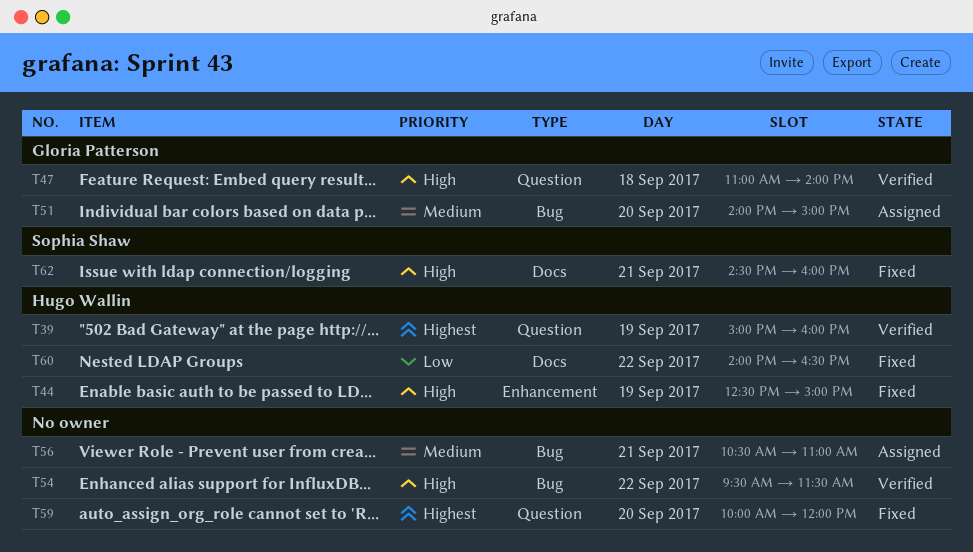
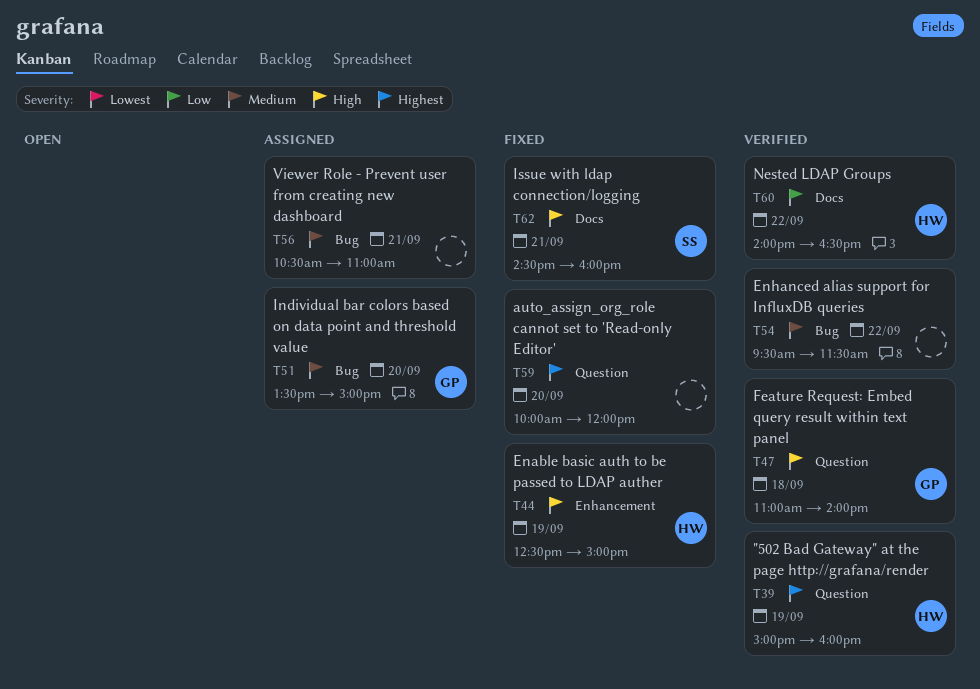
T51, begins: 14:00 -> 13:30
T54, priority: High -> Medium
T60, status: Fixed -> Verified

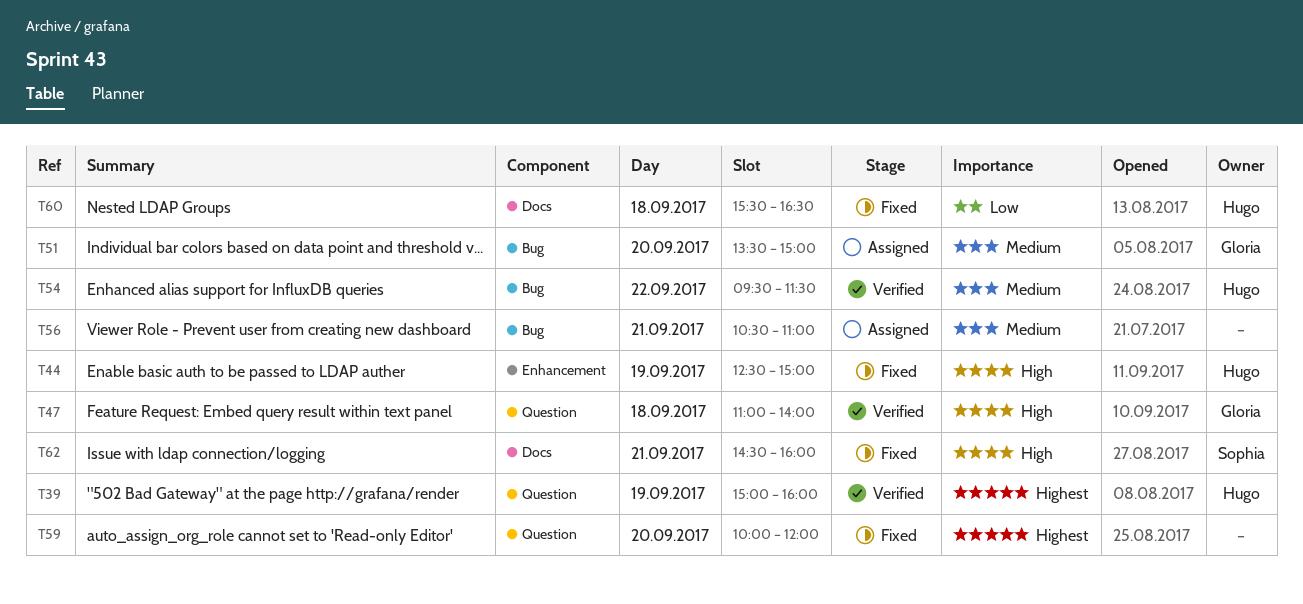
T54, owner: none -> Hugo
T60, status: Verified -> Fixed
T60, day: Sep 22 -> Sep 18
T60, begins: 14:00 -> 15:30

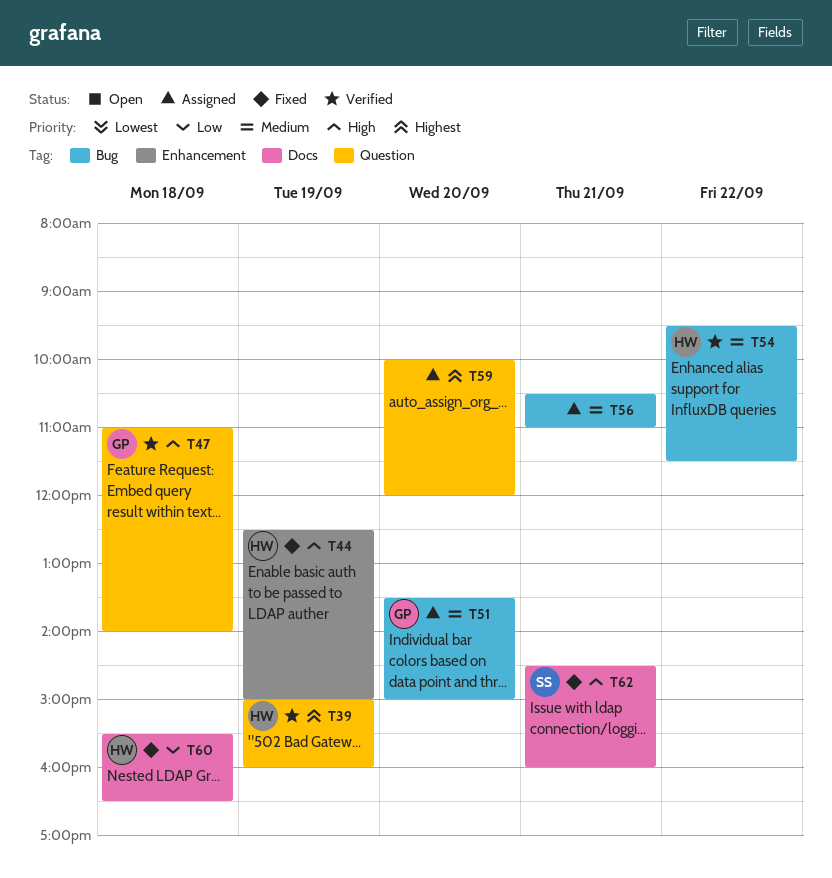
T59, status: Fixed -> Assigned

